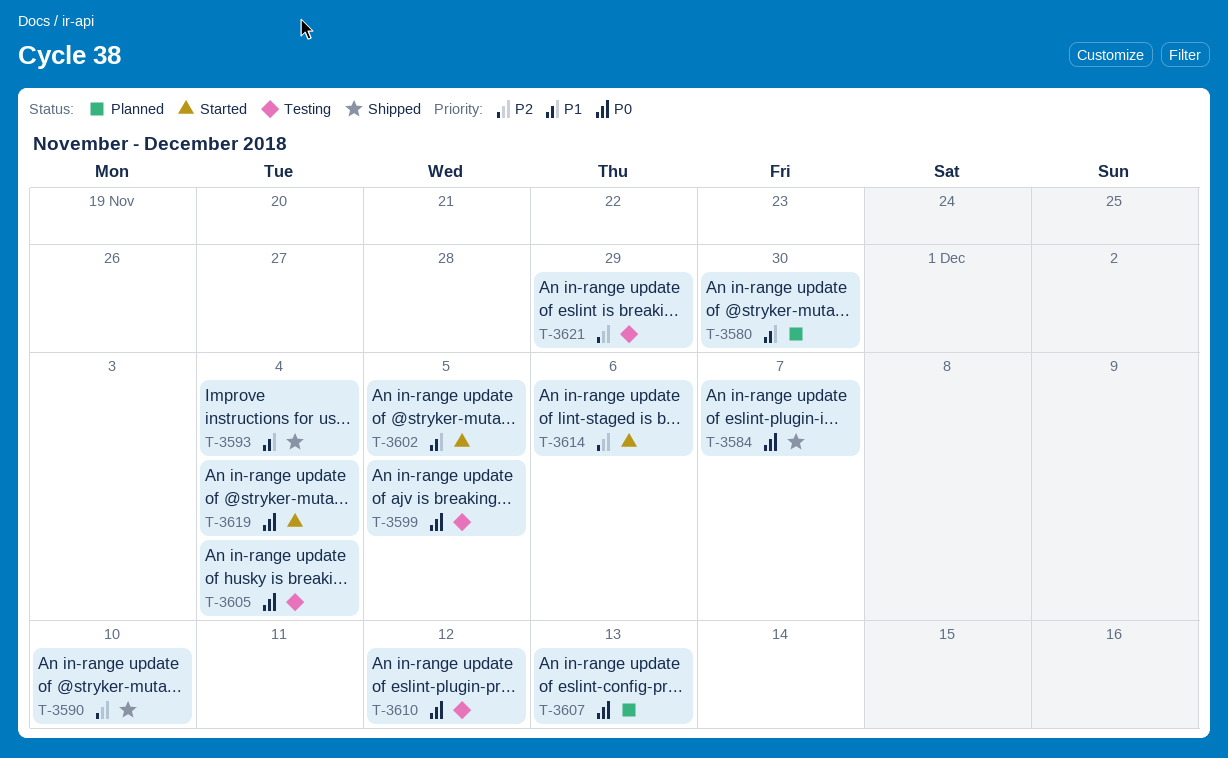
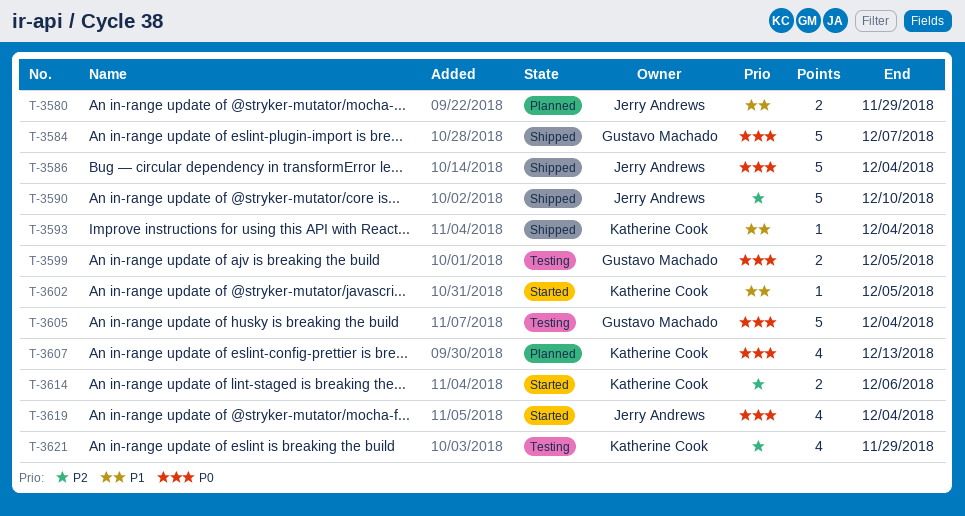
T-3580, due: Nov 30 -> Nov 29
T-3586: none -> present
T-3610: present -> none

